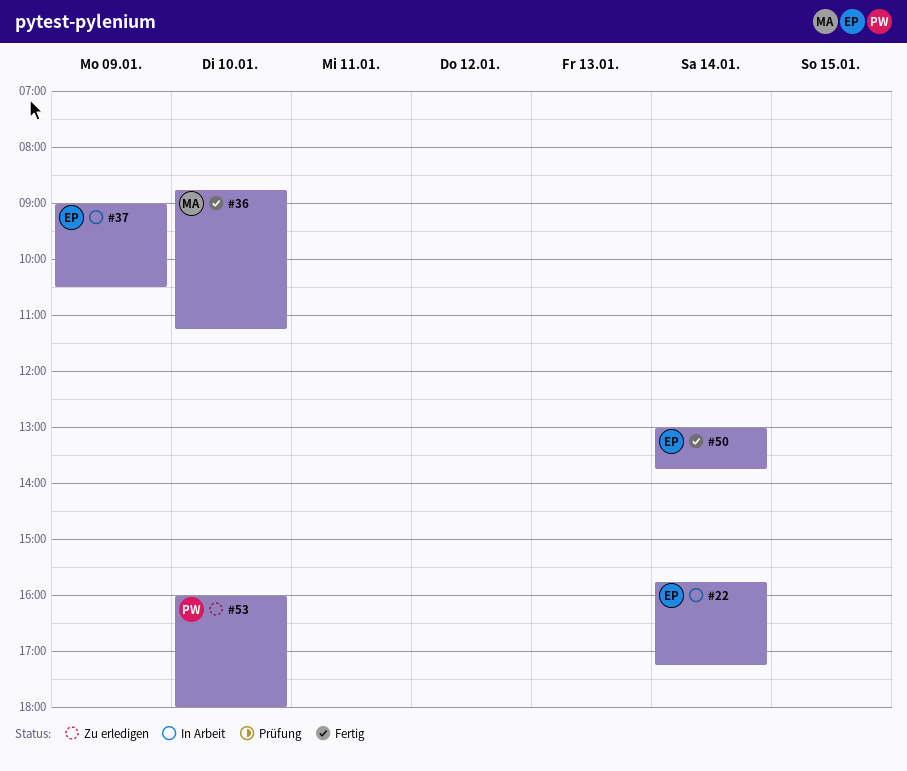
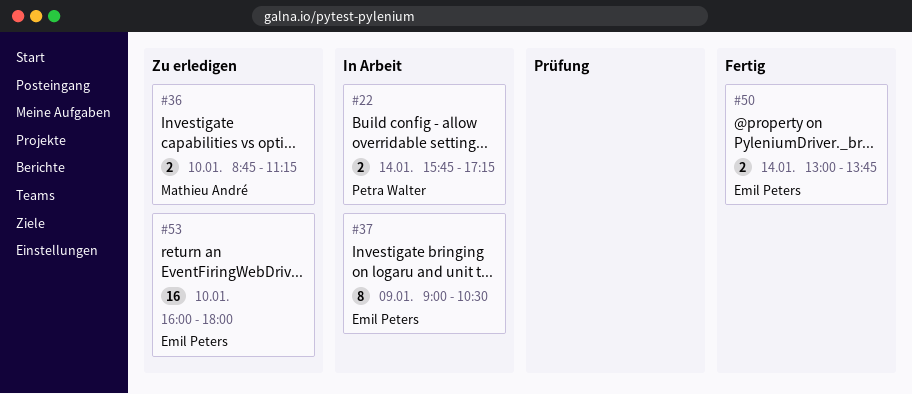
#22, owner: Emil Peters -> Petra Walter
#36, status: Fertig -> Zu erledigen
#53, owner: Petra Walter -> Emil Peters

